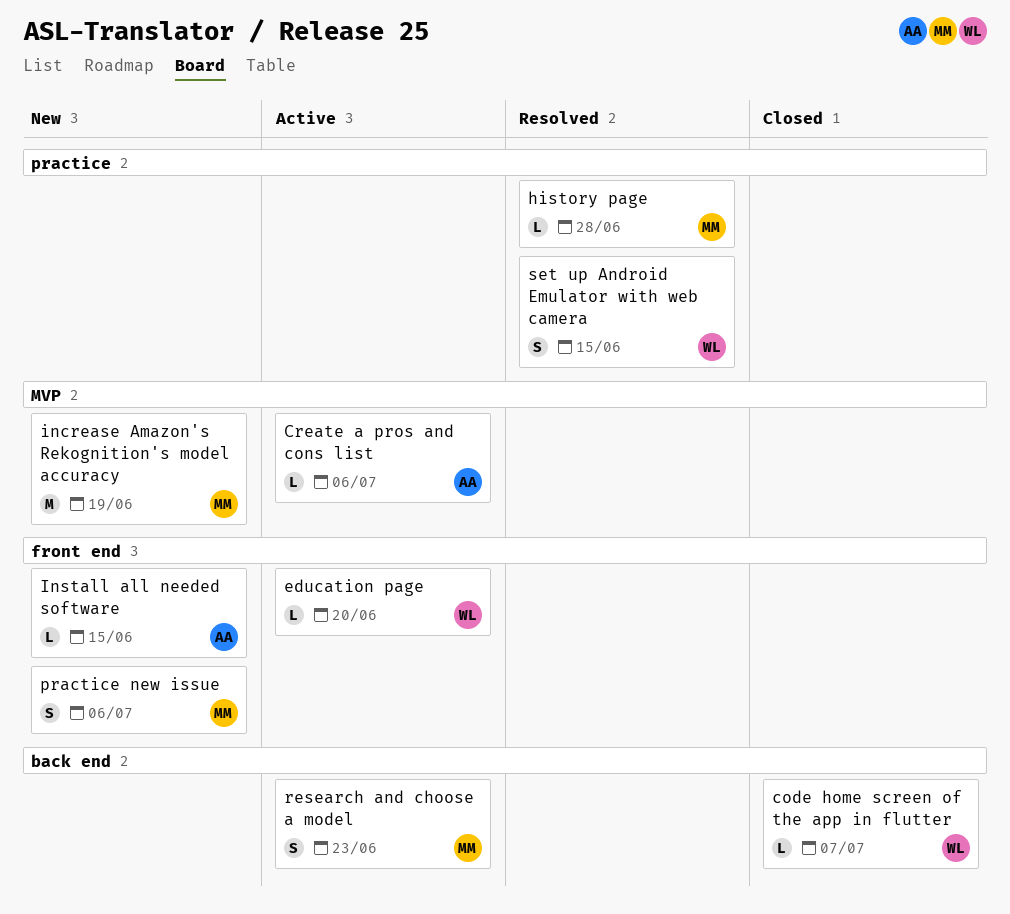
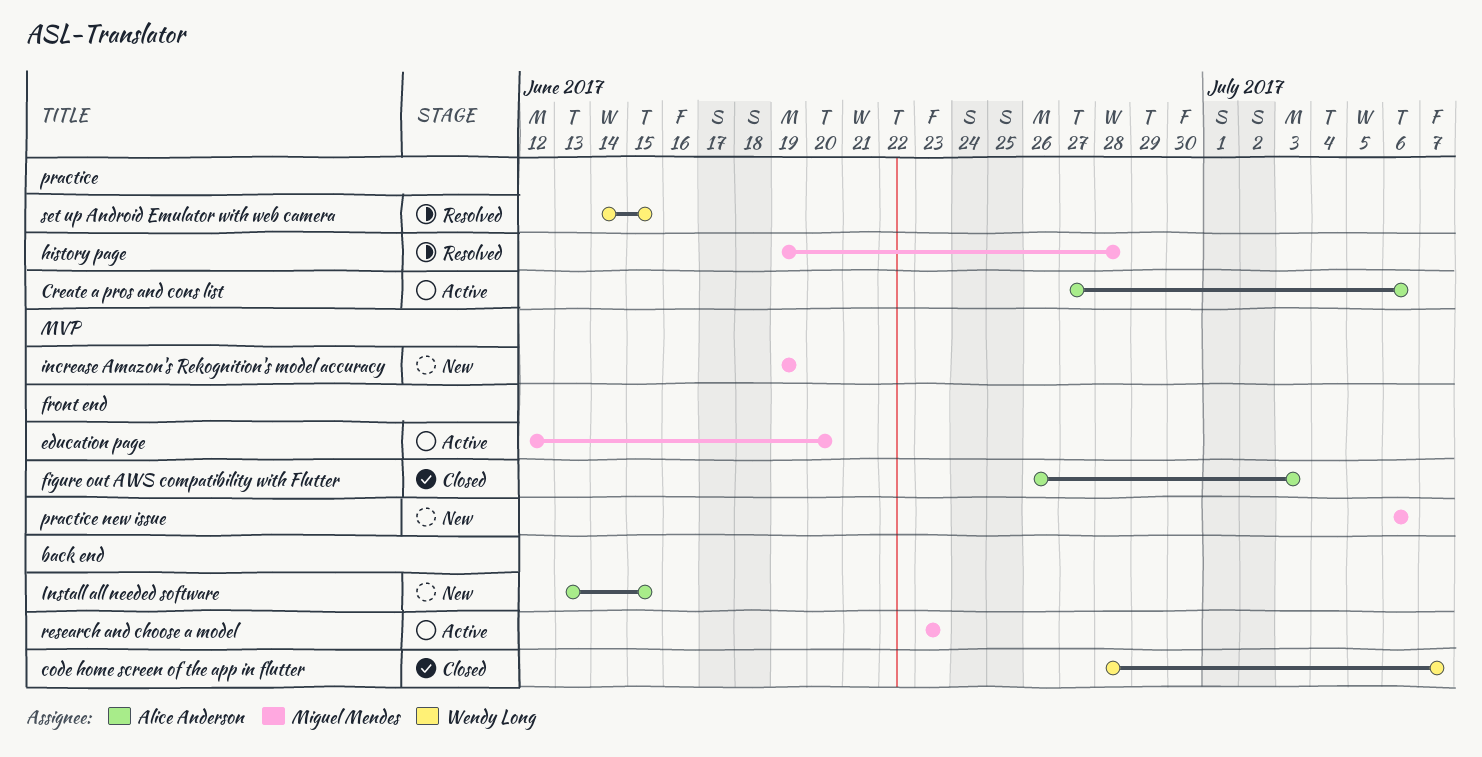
Create a pros and cons list, label: MVP -> practice
education page, owner: Wendy Long -> Miguel Mendes
figure out AWS compatibility with Flutter: none -> present
Install all needed software, label: front end -> back end

